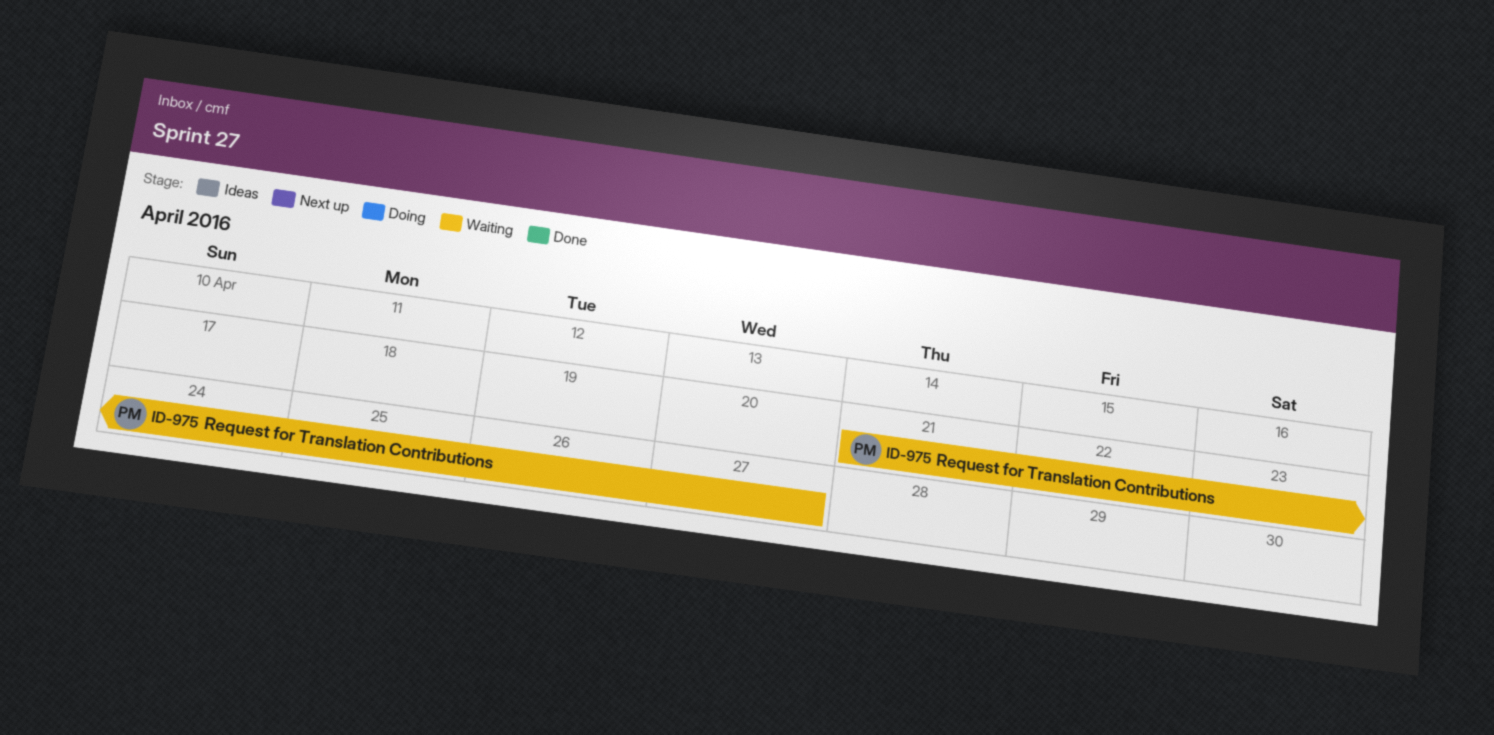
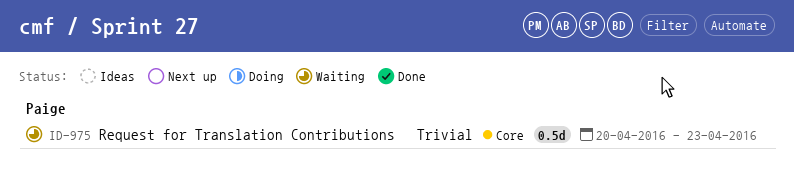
ID-975, start: Apr 21 -> Apr 20
ID-975, due: Apr 27 -> Apr 23

